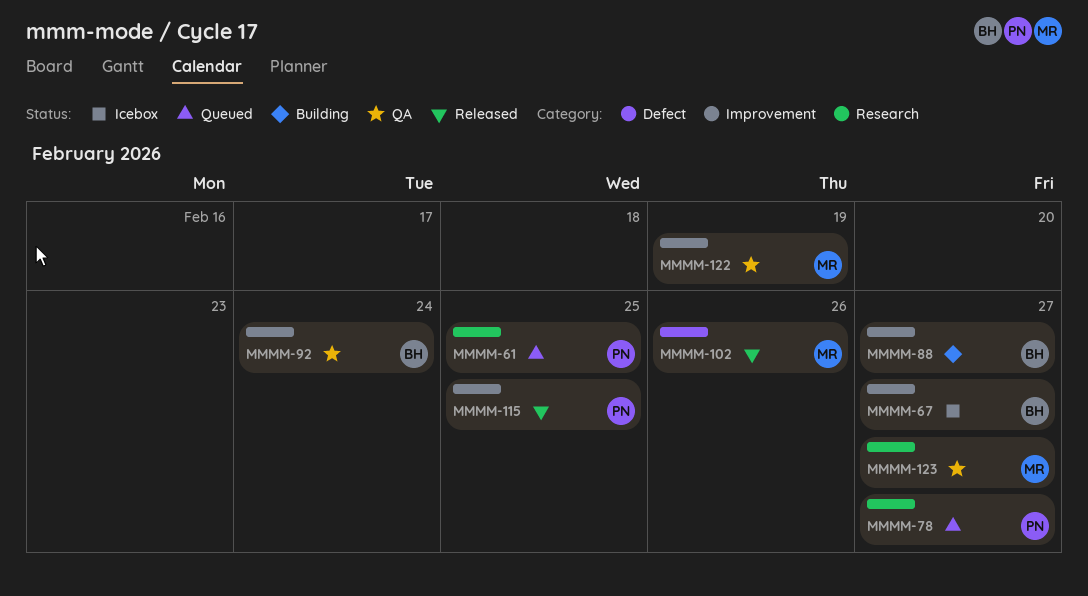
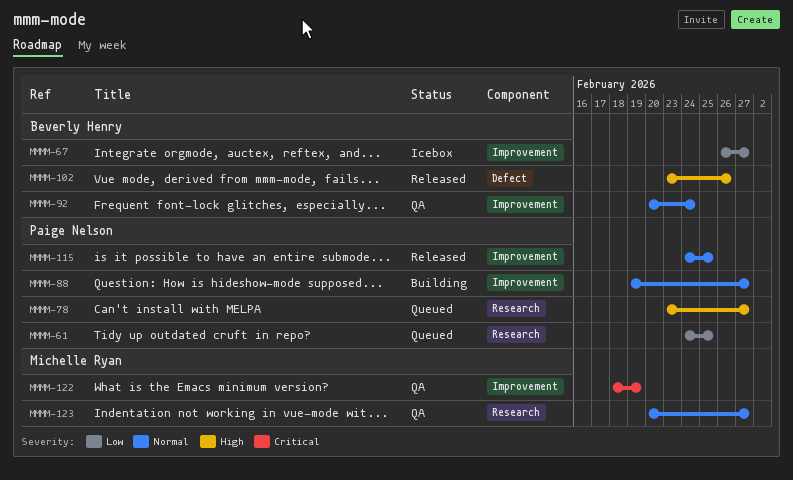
MMMM-88, owner: Beverly Henry -> Paige Nelson
MMMM-102, owner: Michelle Ryan -> Beverly Henry

